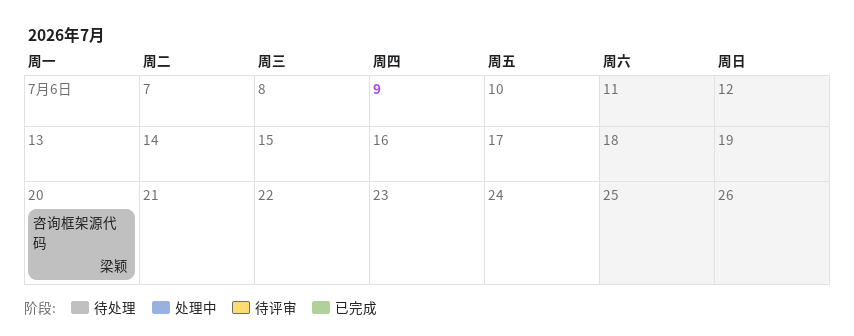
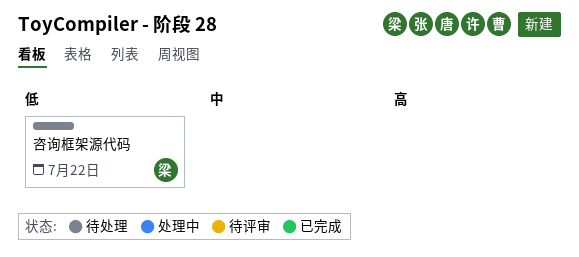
咨询框架源代码, due: Jul 20 -> Jul 22

